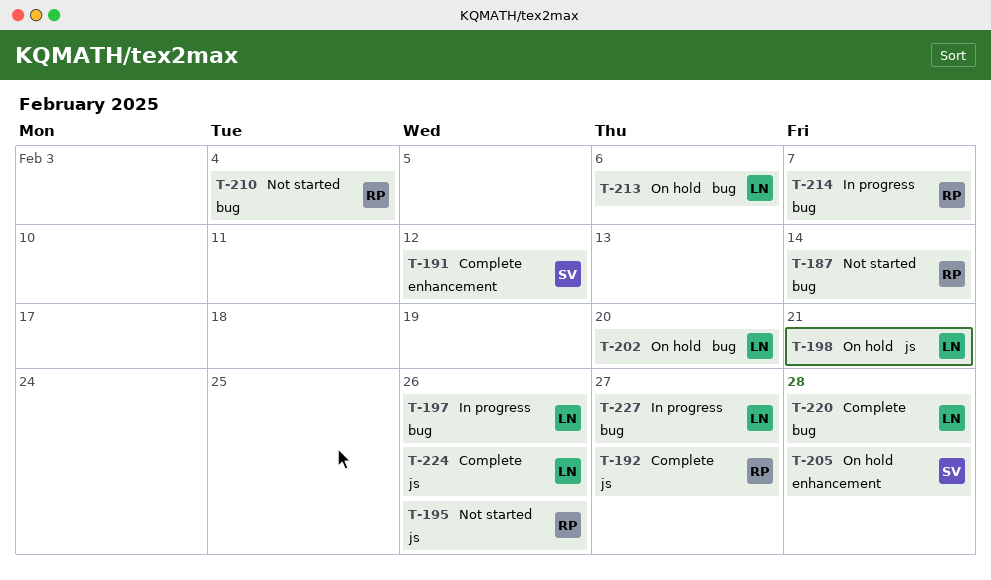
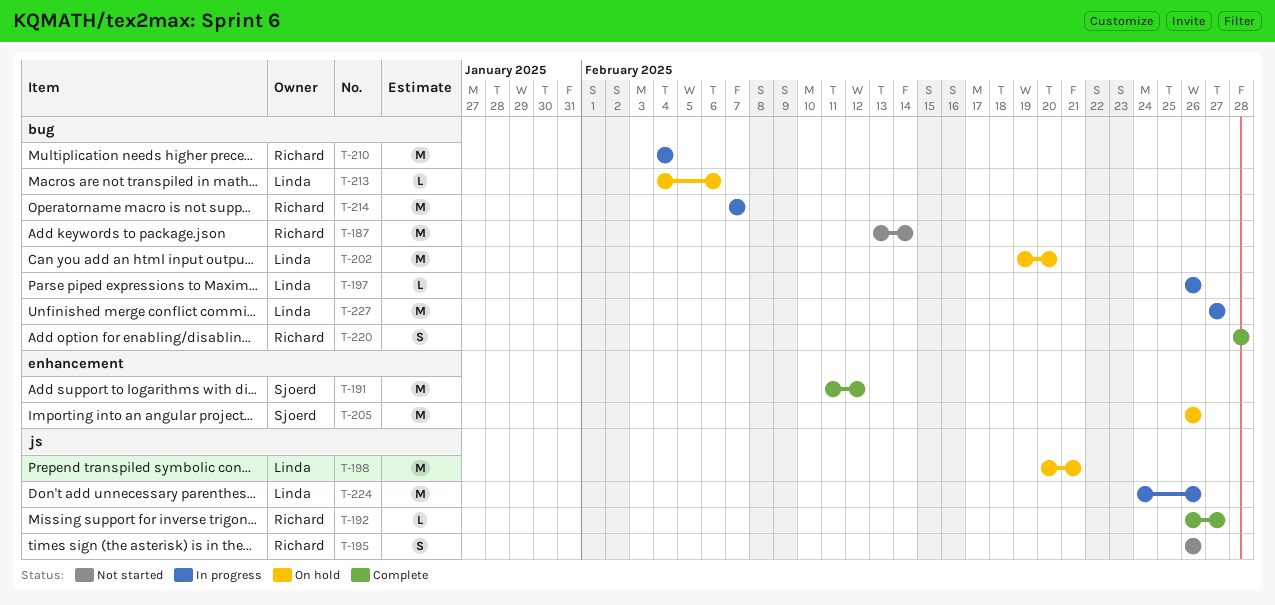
T-205, due: Feb 28 -> Feb 26
T-210, status: Not started -> In progress
T-220, owner: Linda -> Richard
T-224, status: Complete -> In progress

